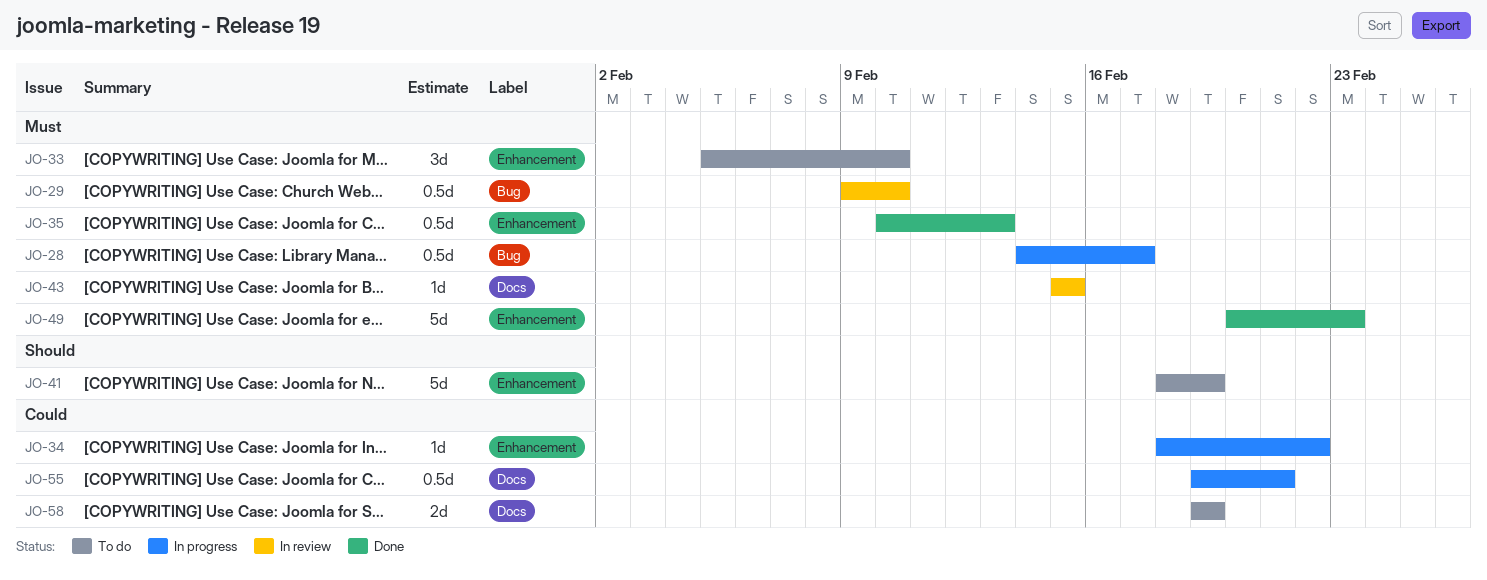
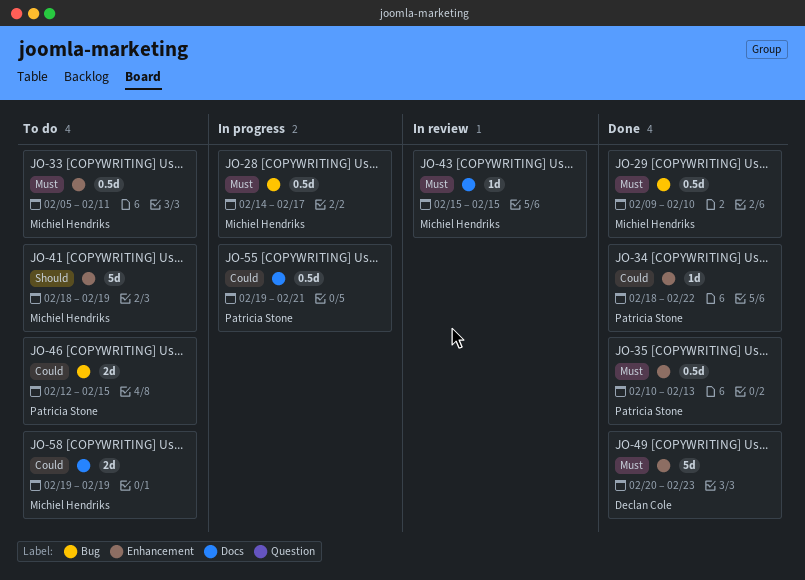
JO-29, status: In review -> Done
JO-33, estimate: 3d -> 0.5d
JO-33, due: Feb 10 -> Feb 11
JO-34, status: In progress -> Done
JO-46: none -> present

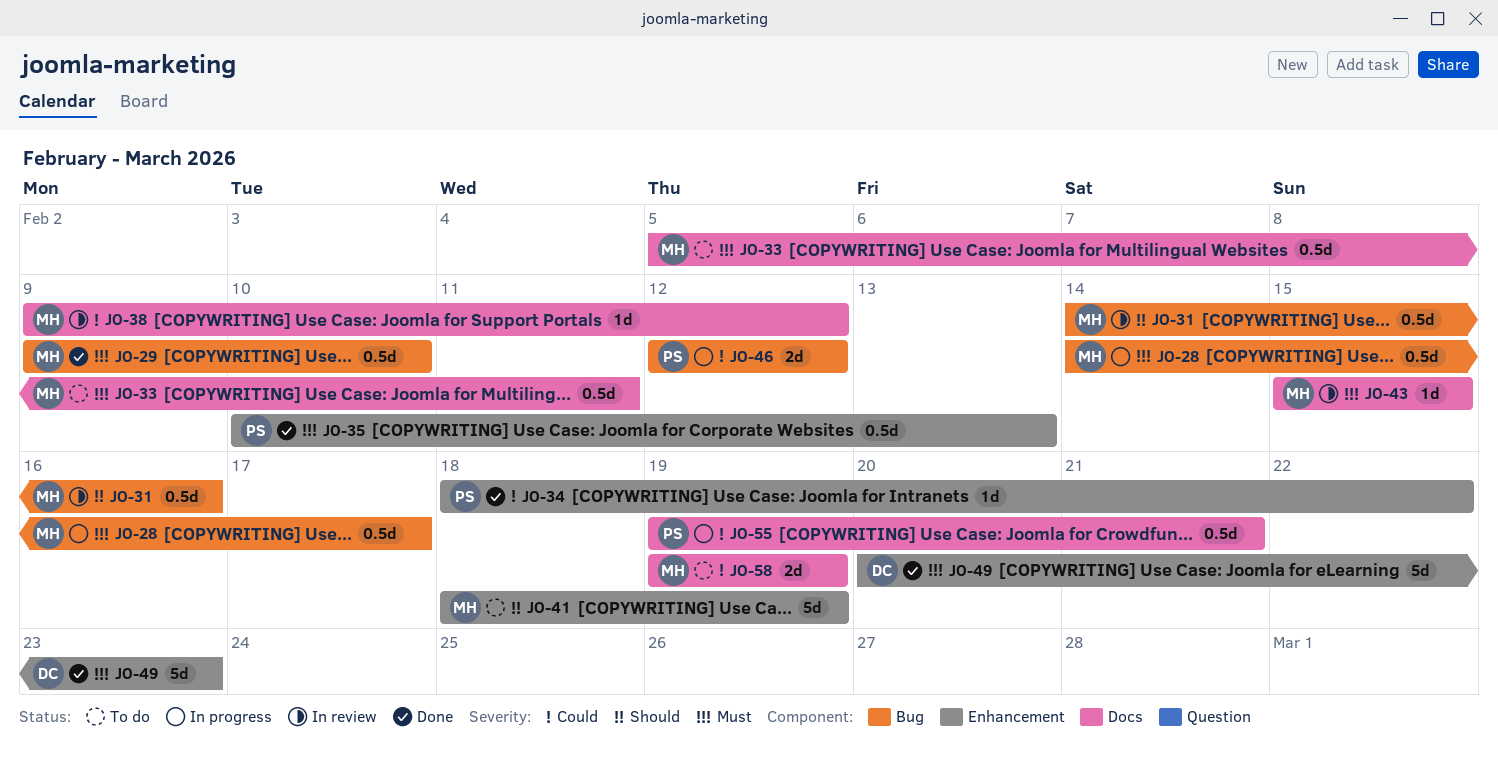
JO-31: none -> present
JO-33, label: Enhancement -> Docs
JO-38: none -> present
JO-46, status: To do -> In progress
JO-46, due: Feb 15 -> Feb 12

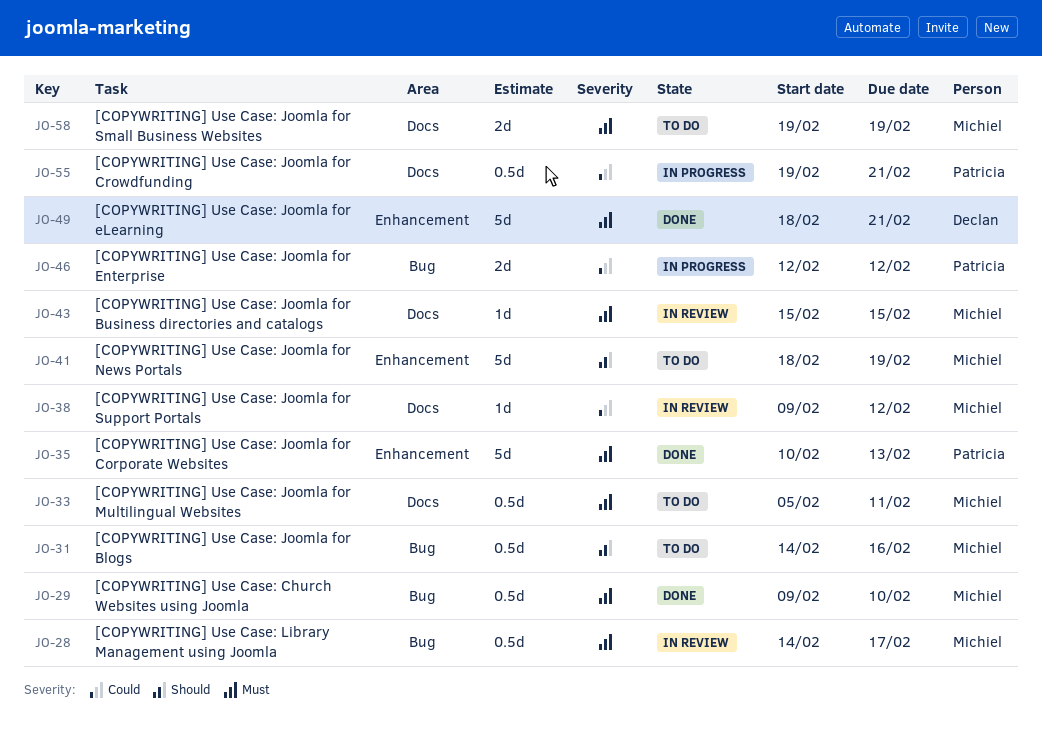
JO-28, status: In progress -> In review
JO-31, status: In review -> To do
JO-34: present -> none
JO-35, estimate: 0.5d -> 5d
JO-49, start: Feb 20 -> Feb 18
JO-49, due: Feb 23 -> Feb 21
JO-58, priority: Could -> Must

